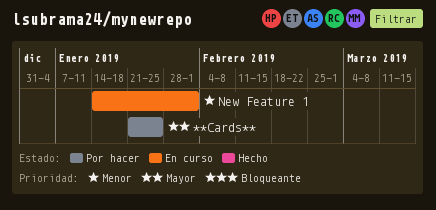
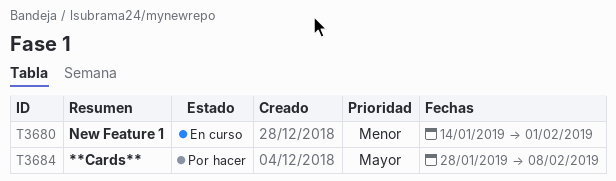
**Cards**, start: Jan 21 -> Jan 28
**Cards**, due: Jan 25 -> Feb 8

